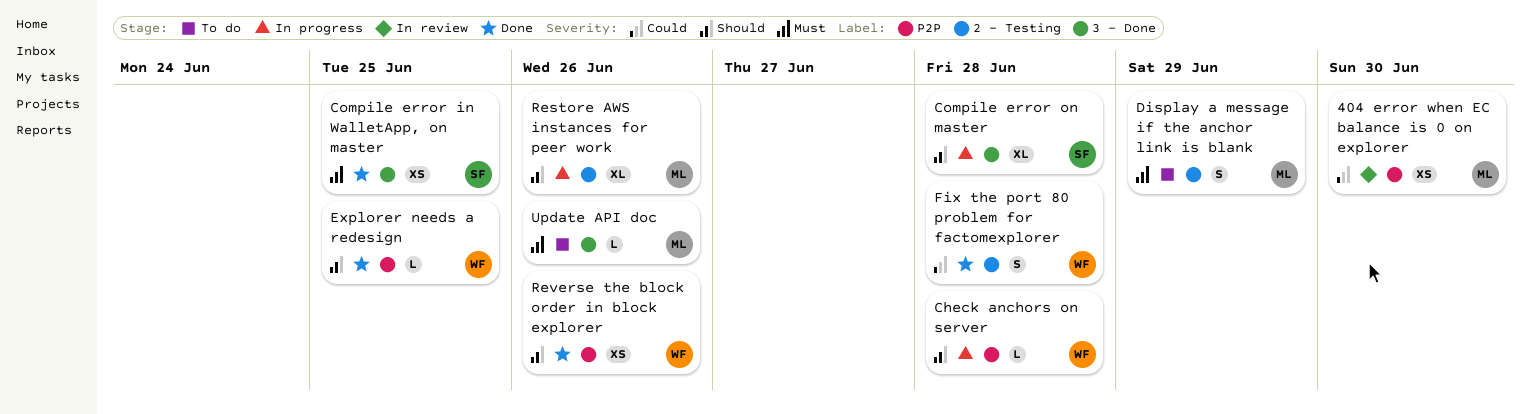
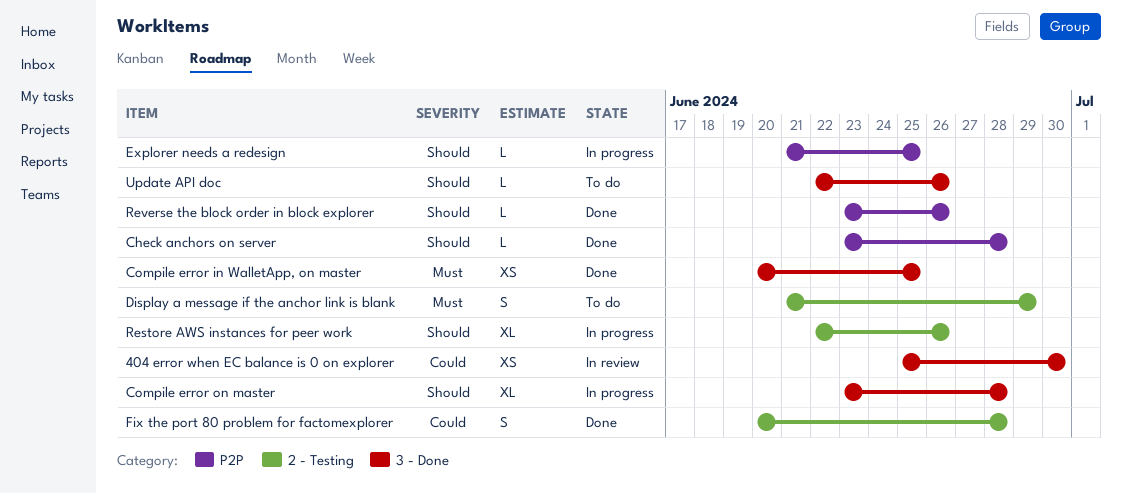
404 error when EC balance is 0 on explorer, label: P2P -> 3 - Done
Check anchors on server, status: In progress -> Done
Explorer needs a redesign, status: Done -> In progress
Reverse the block order in block explorer, estimate: XS -> L
Update API doc, priority: Must -> Should

